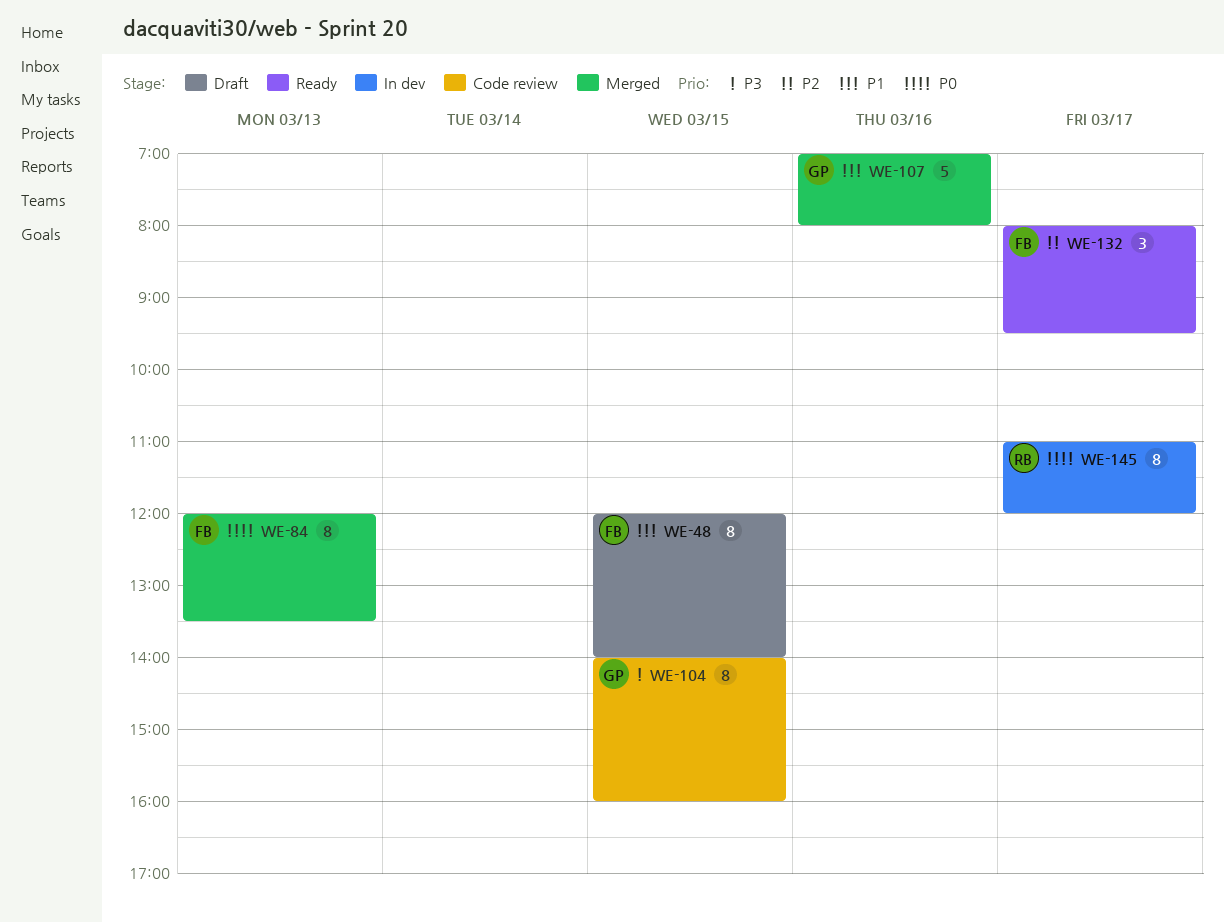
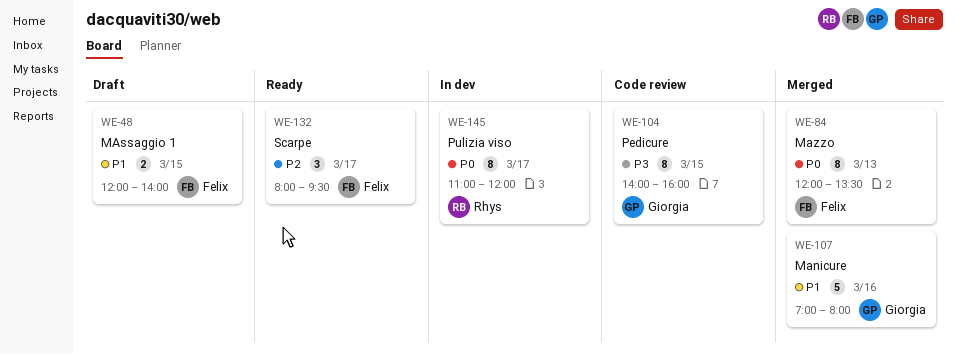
WE-48, estimate: 8 -> 2

